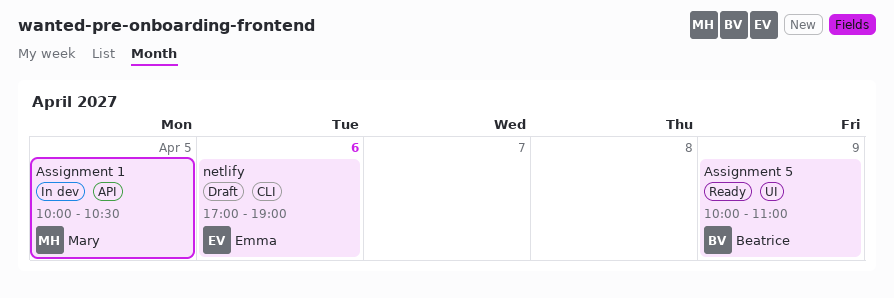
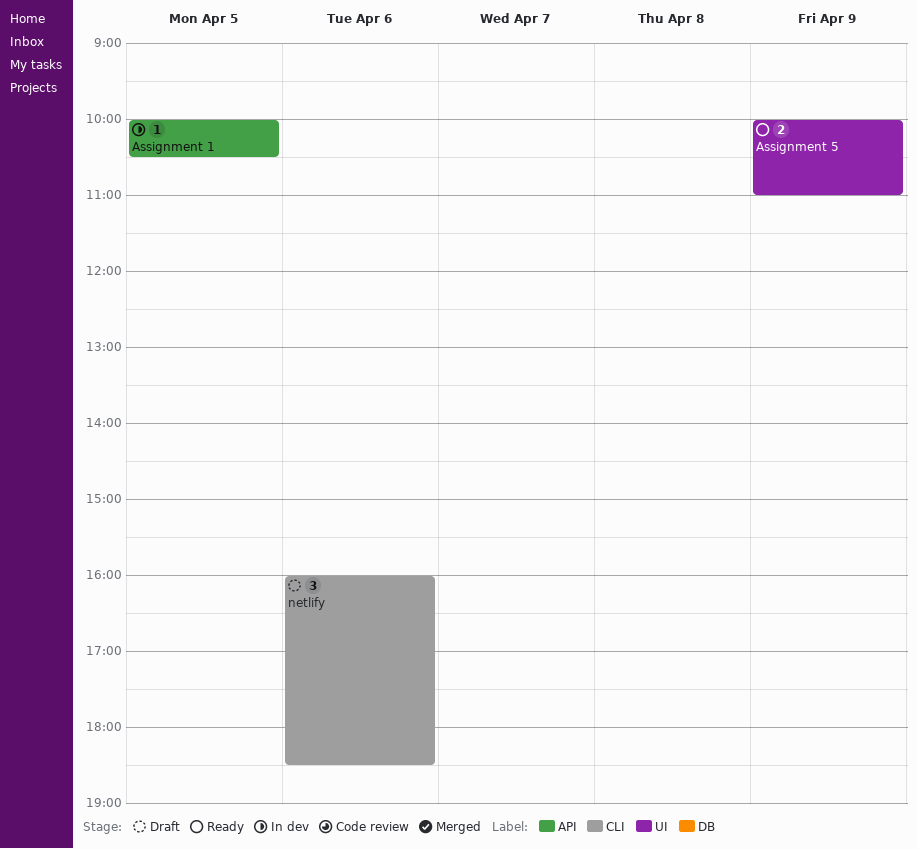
netlify, begins: 17:00 -> 16:00
netlify, ends: 19:00 -> 18:30

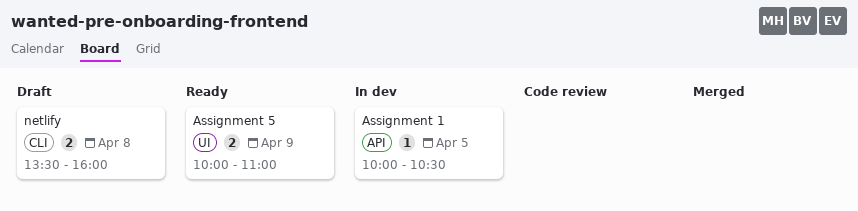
netlify, estimate: 3 -> 2
netlify, day: Apr 6 -> Apr 8
netlify, begins: 16:00 -> 13:30
netlify, ends: 18:30 -> 16:00

